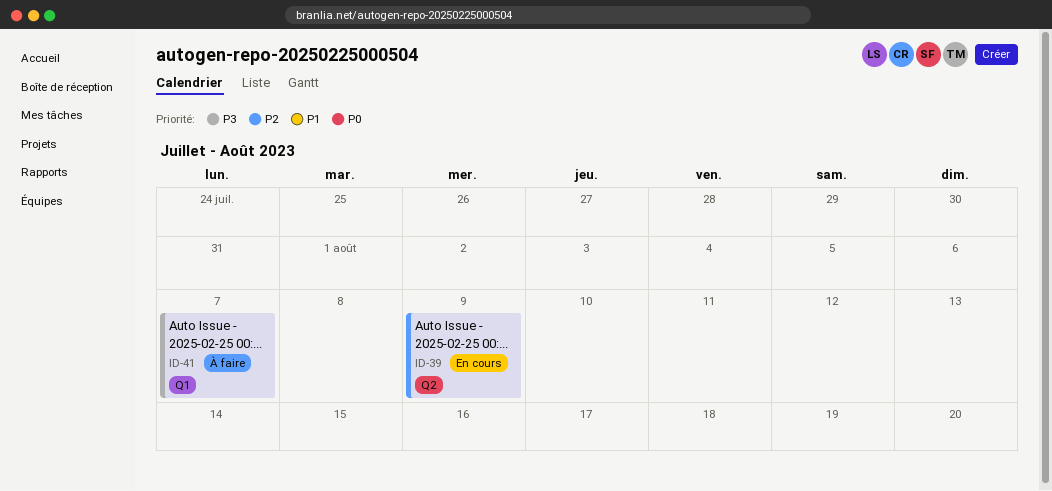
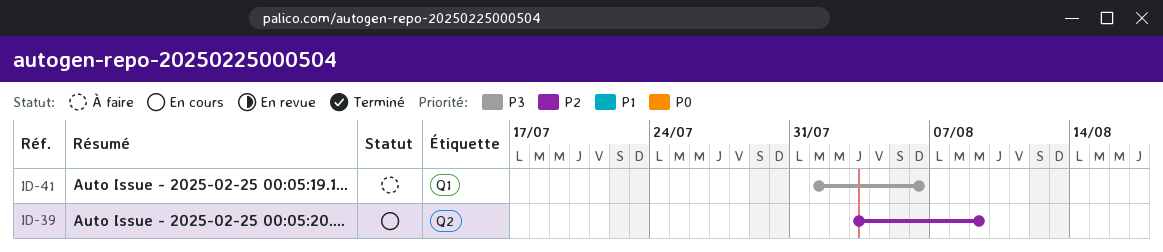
ID-41, due: Aug 7 -> Aug 6

